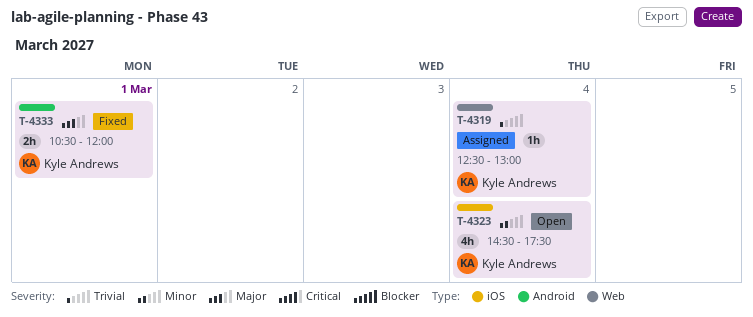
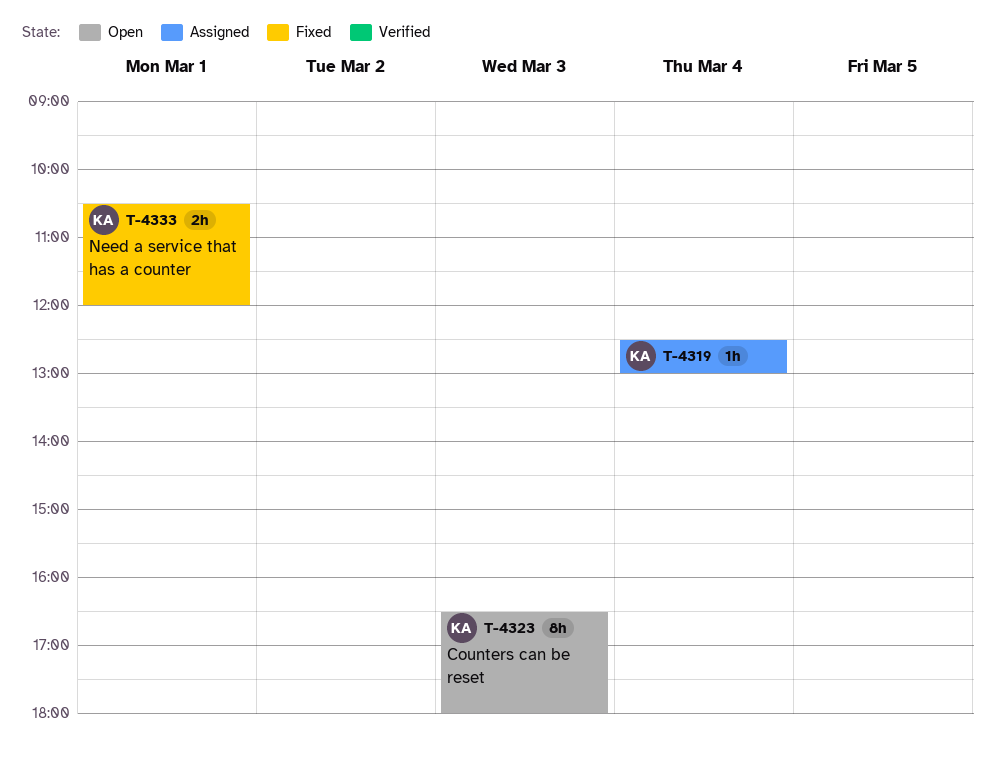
T-4323, estimate: 4h -> 8h
T-4323, day: Mar 4 -> Mar 3
T-4323, begins: 14:30 -> 16:30
T-4323, ends: 17:30 -> 18:00

